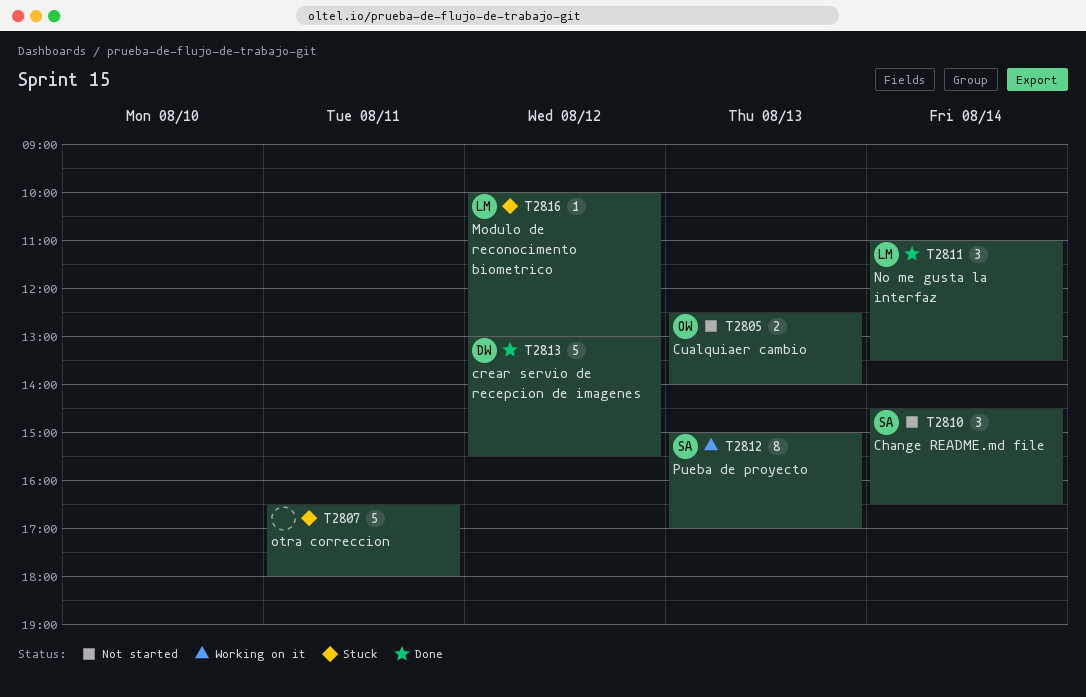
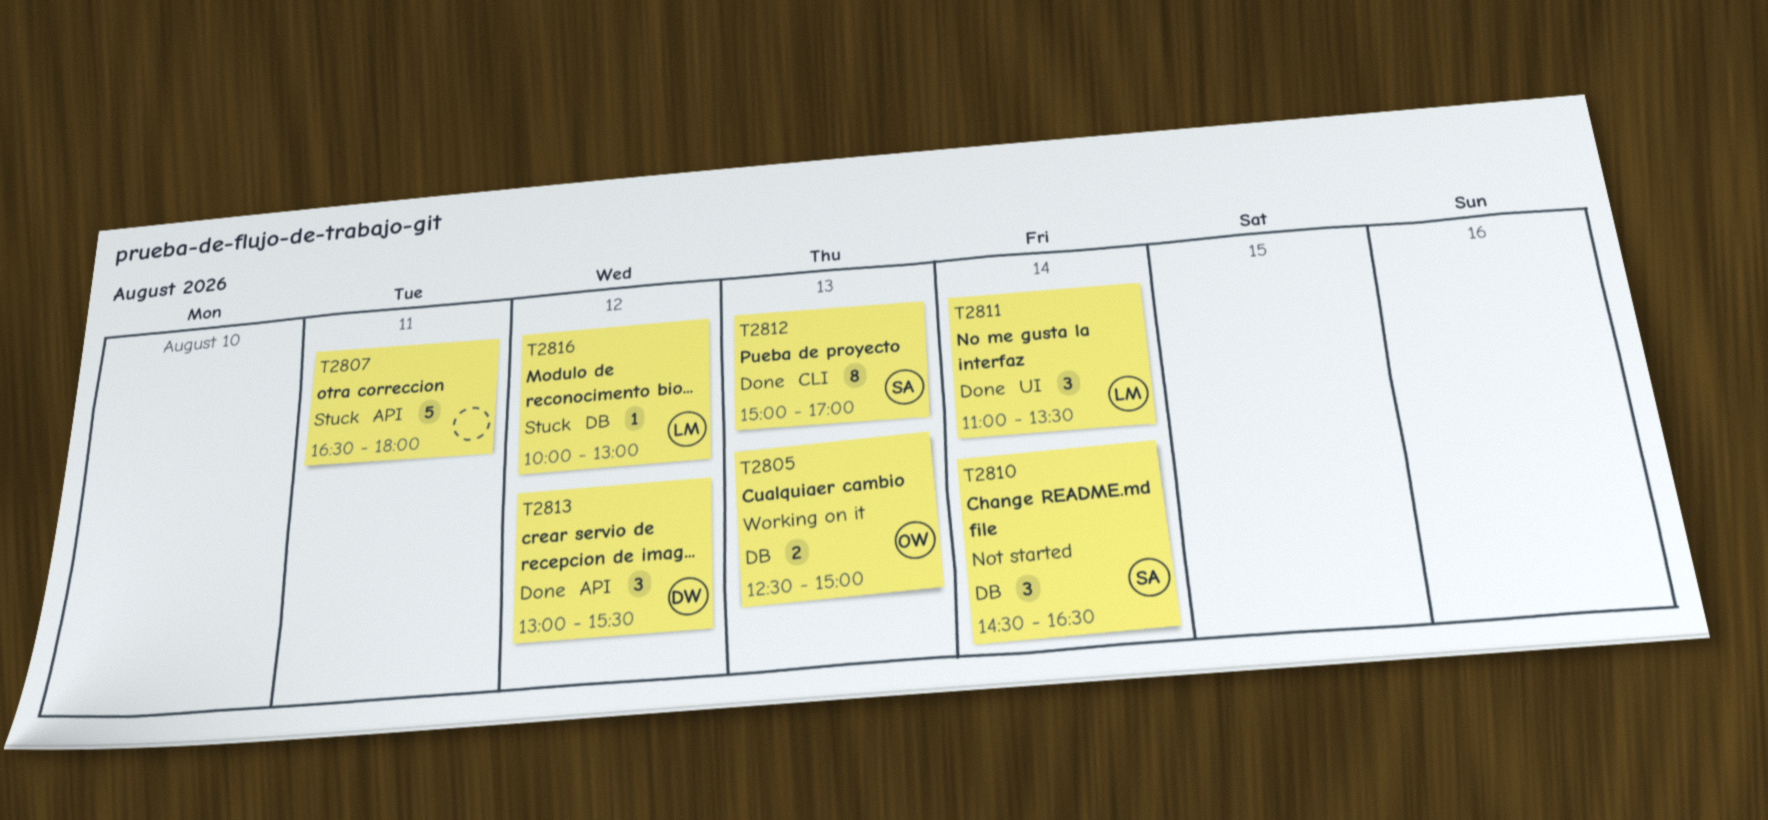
T2805, status: Not started -> Working on it
T2805, ends: 14:00 -> 15:00
T2812, status: Working on it -> Done
T2813, estimate: 5 -> 3

